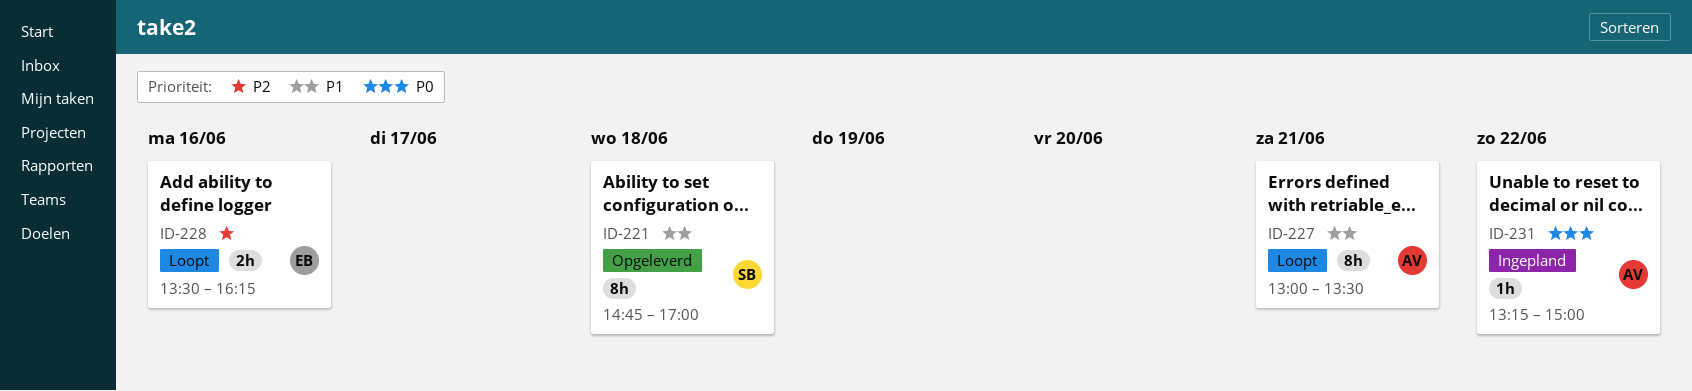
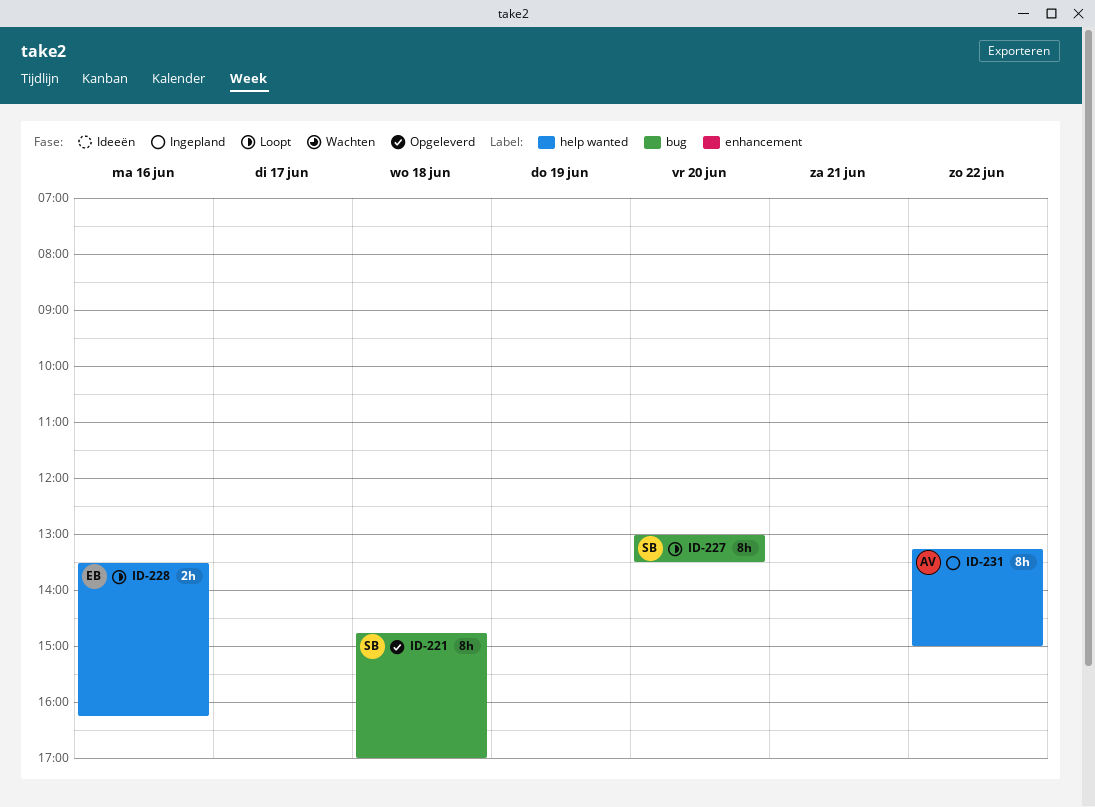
ID-227, owner: AV -> SB
ID-227, day: Jun 21 -> Jun 20
ID-231, estimate: 1h -> 8h

